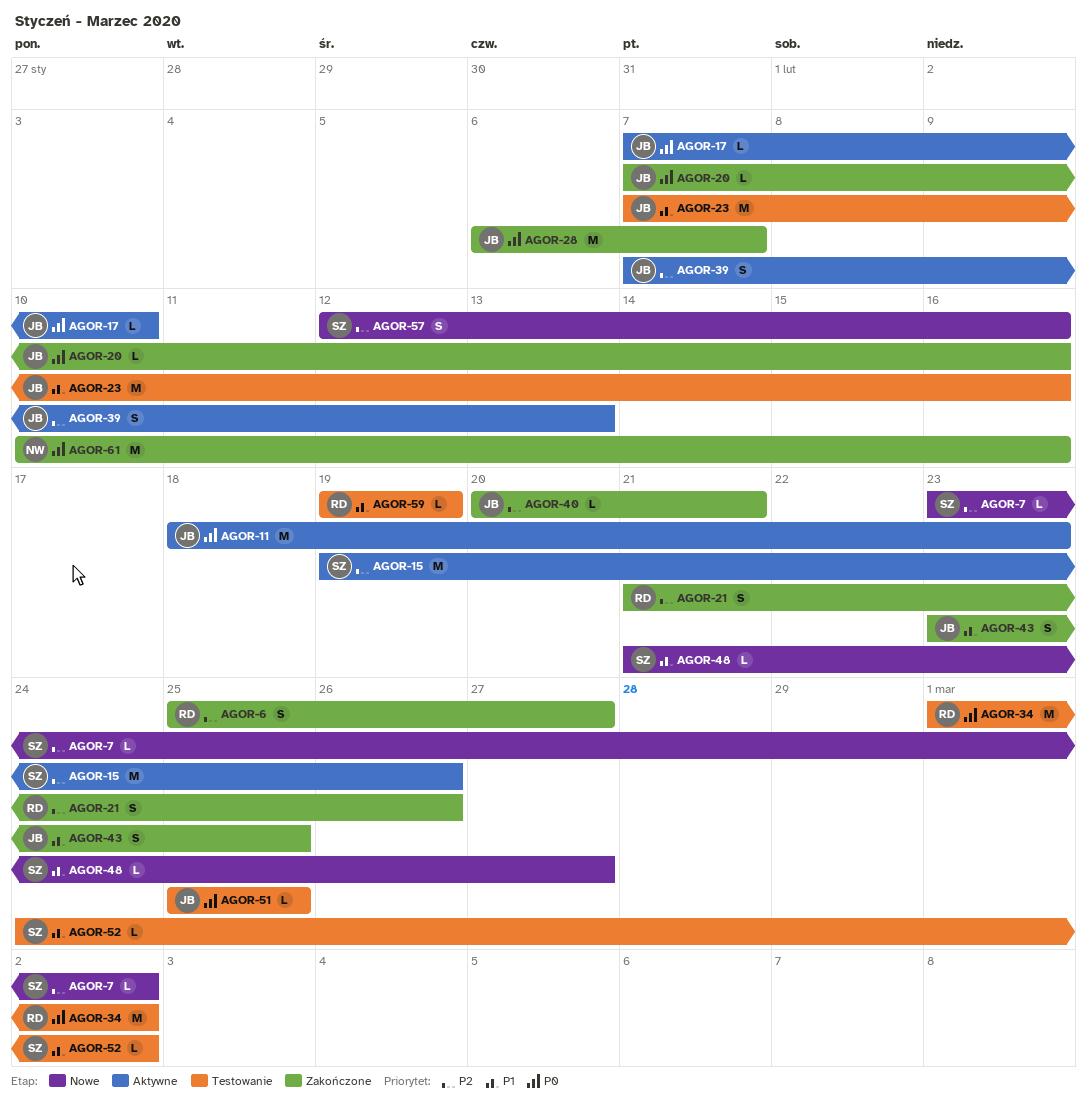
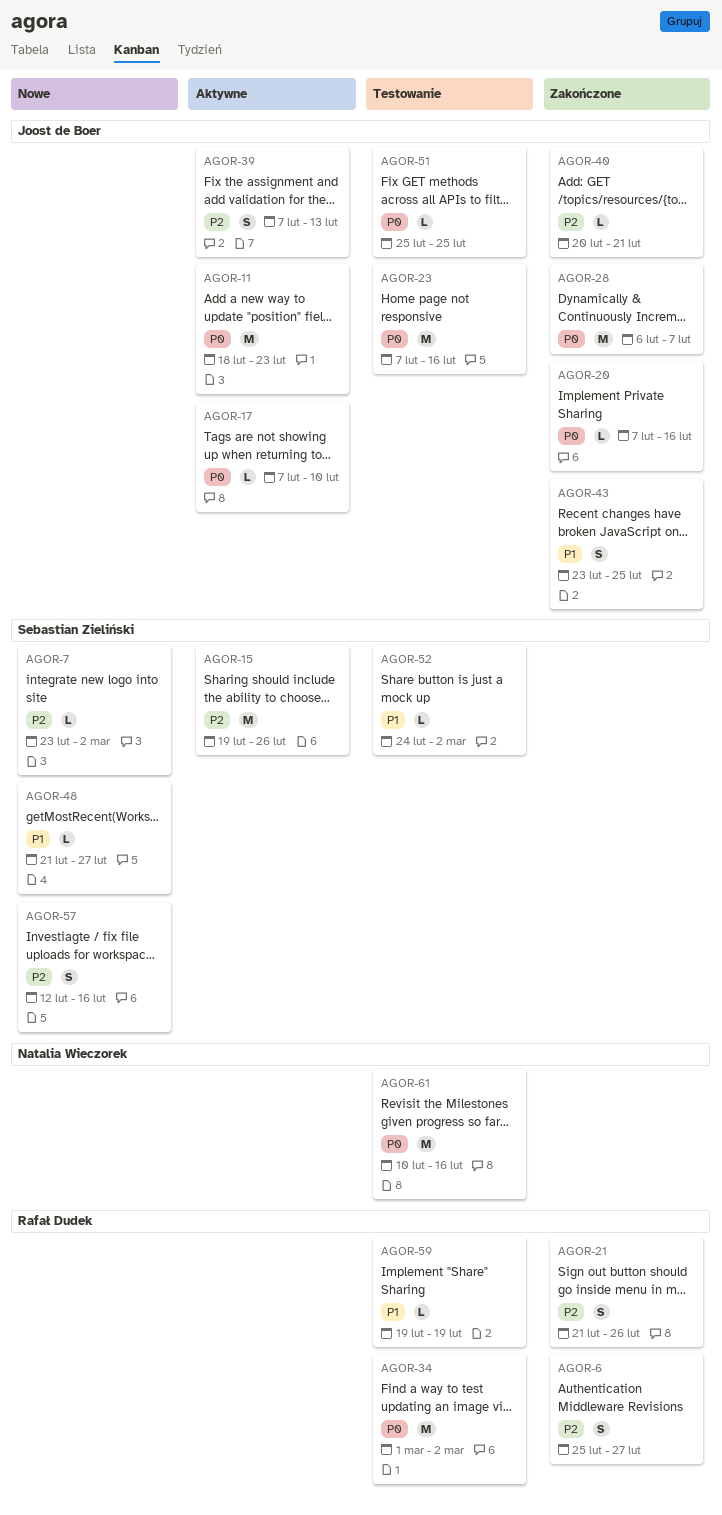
AGOR-23, priority: P1 -> P0
AGOR-61, status: Zakończone -> Testowanie

